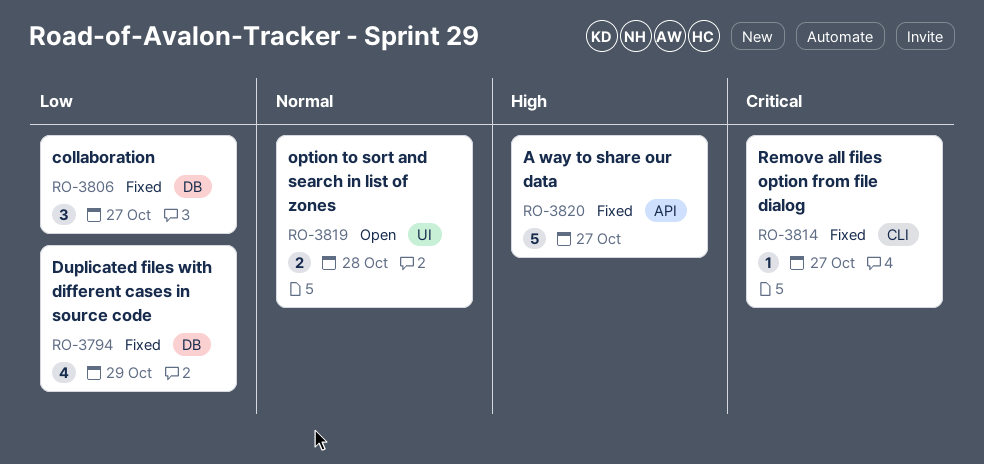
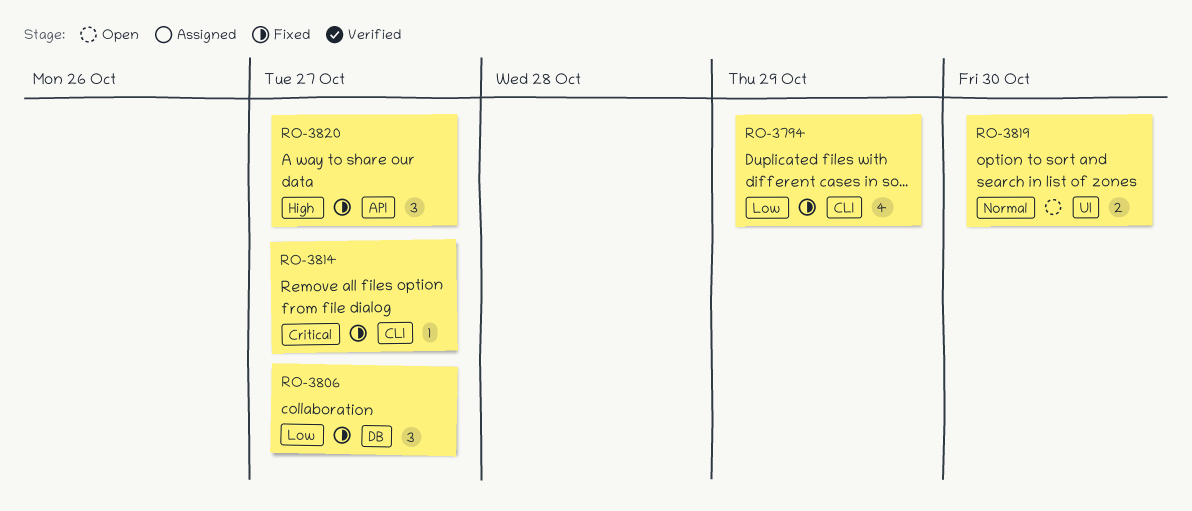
RO-3794, label: DB -> CLI
RO-3819, due: Oct 28 -> Oct 30
RO-3820, estimate: 5 -> 3

